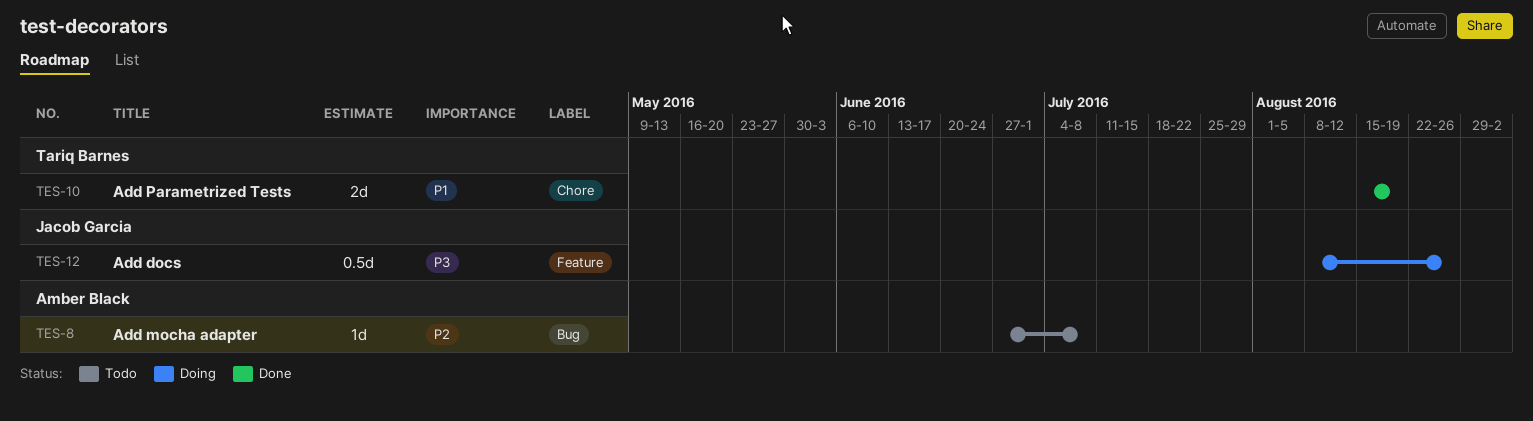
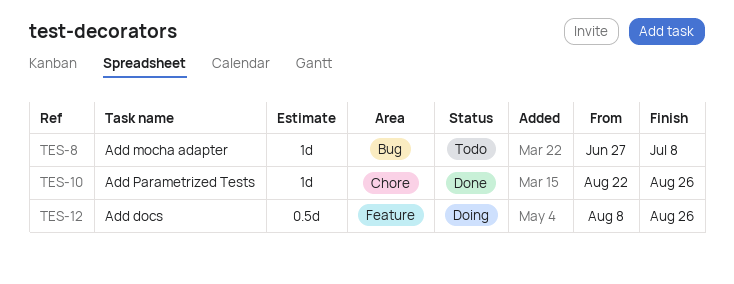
TES-10, estimate: 2d -> 1d
TES-10, start: Aug 15 -> Aug 22
TES-10, due: Aug 19 -> Aug 26

